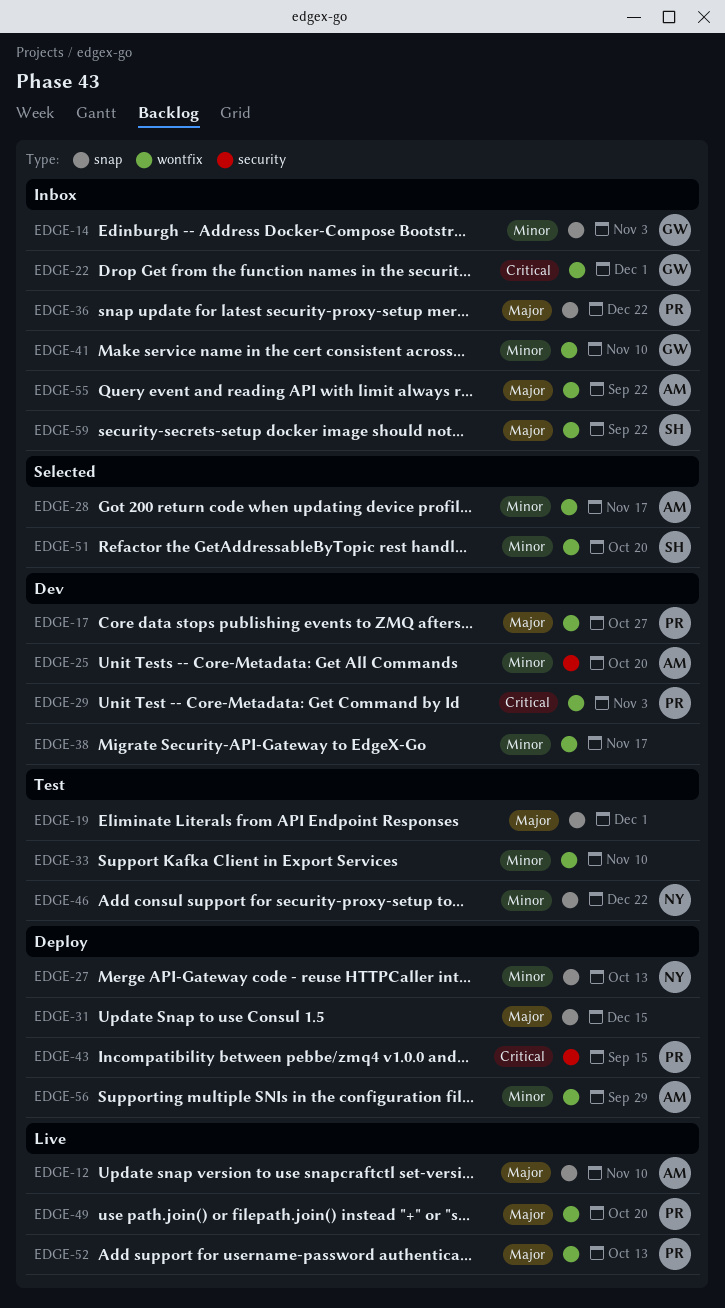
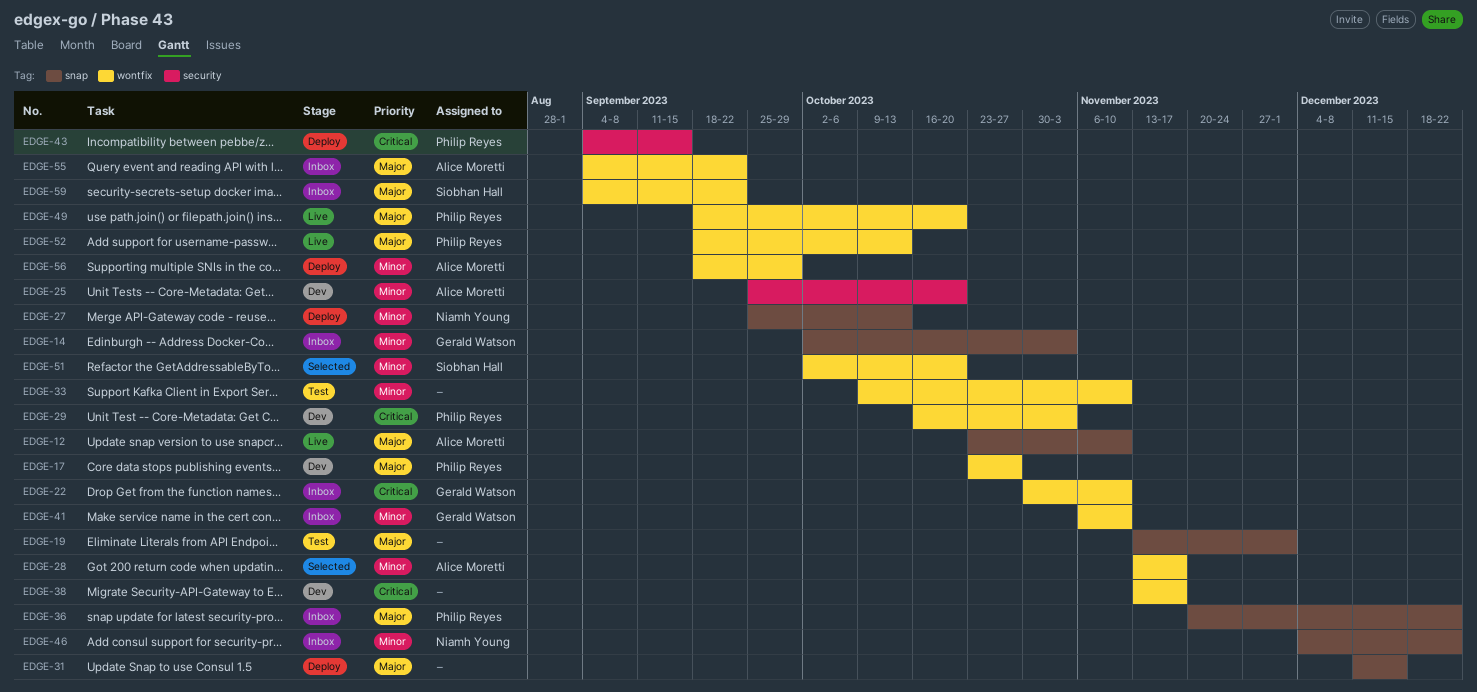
EDGE-22, due: Dec 1 -> Nov 10
EDGE-38, priority: Minor -> Critical
EDGE-46, status: Test -> Inbox

